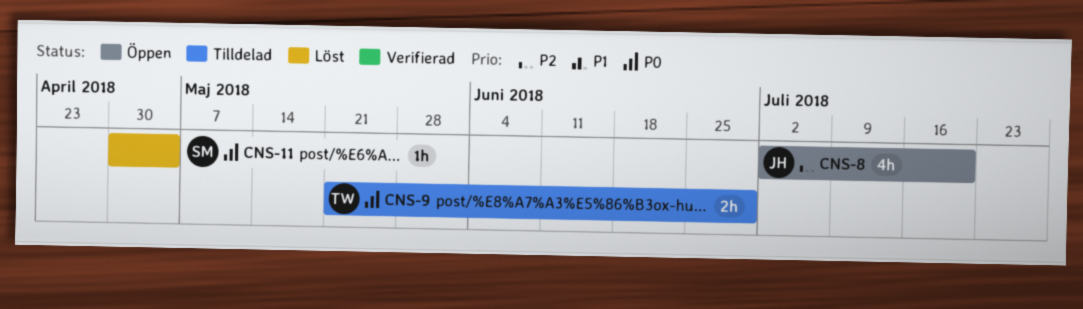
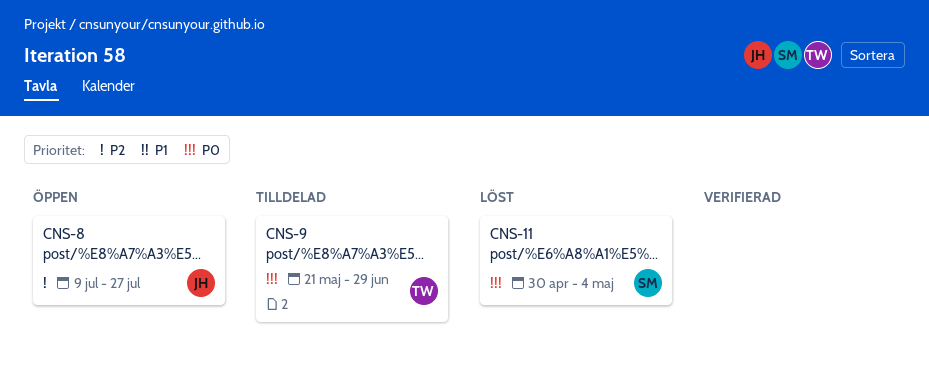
CNS-8, start: Jul 2 -> Jul 9
CNS-8, due: Jul 20 -> Jul 27

